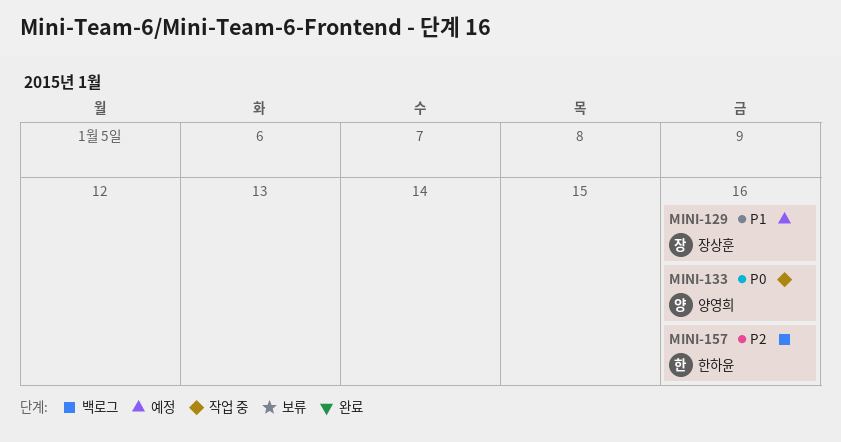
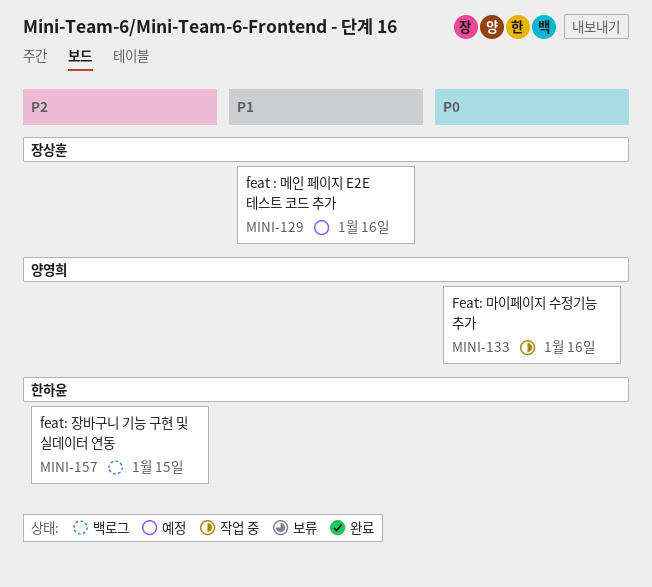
MINI-157, due: Jan 16 -> Jan 15

